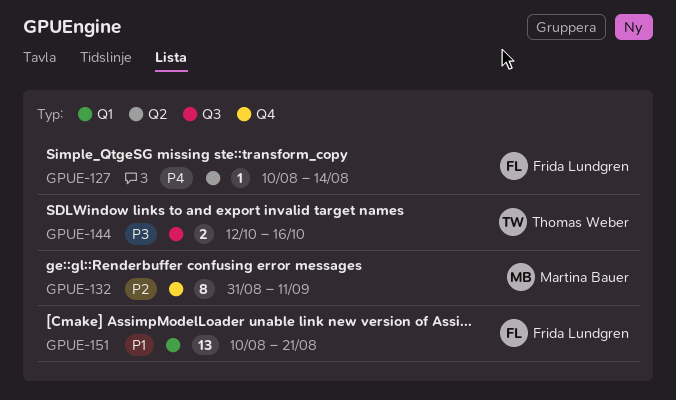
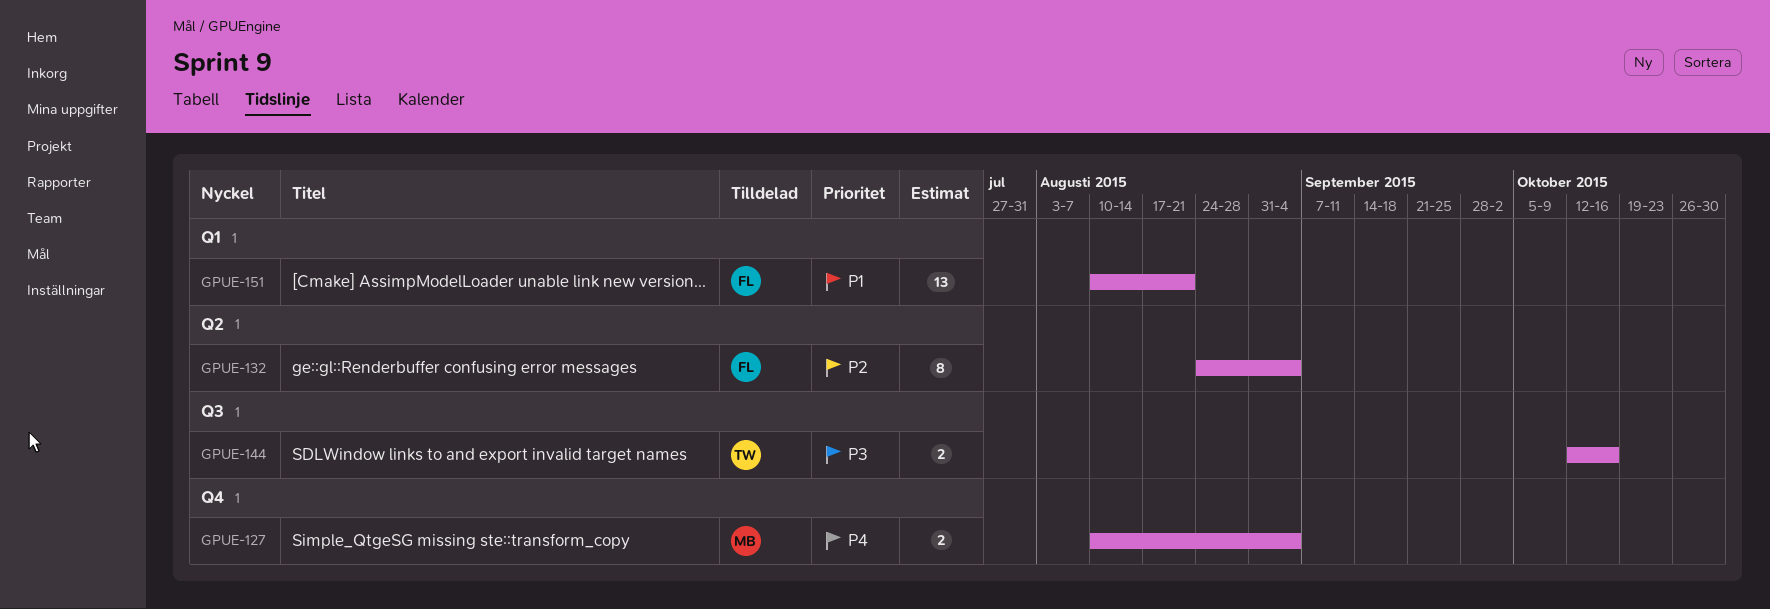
GPUE-127, owner: Frida Lundgren -> Martina Bauer
GPUE-127, label: Q2 -> Q4
GPUE-127, estimate: 1 -> 2
GPUE-127, due: Aug 14 -> Sep 4
GPUE-132, owner: Martina Bauer -> Frida Lundgren
GPUE-132, label: Q4 -> Q2
GPUE-132, start: Aug 31 -> Aug 24
GPUE-132, due: Sep 11 -> Sep 4

